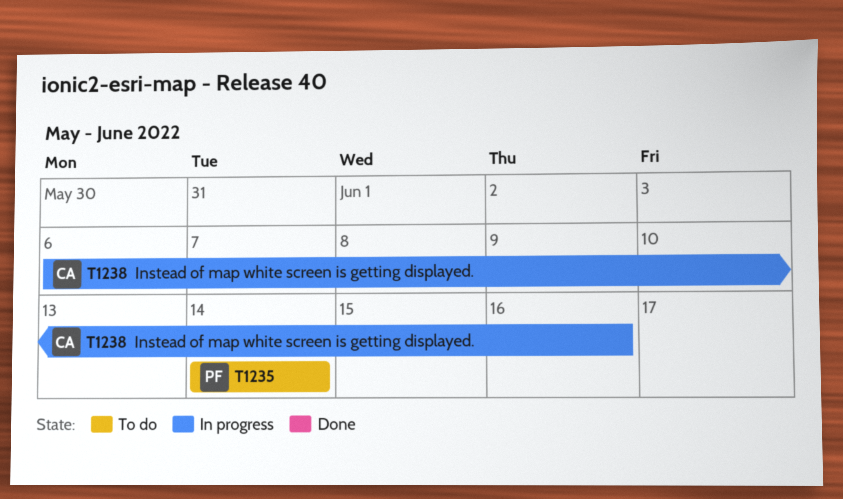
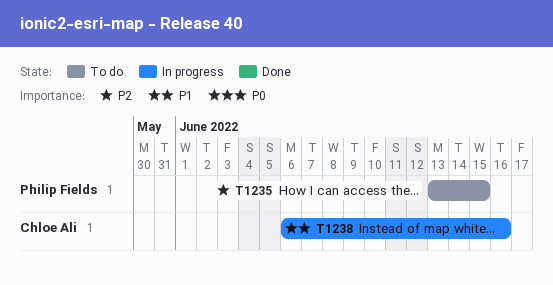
T1235, start: Jun 14 -> Jun 13
T1235, due: Jun 14 -> Jun 15

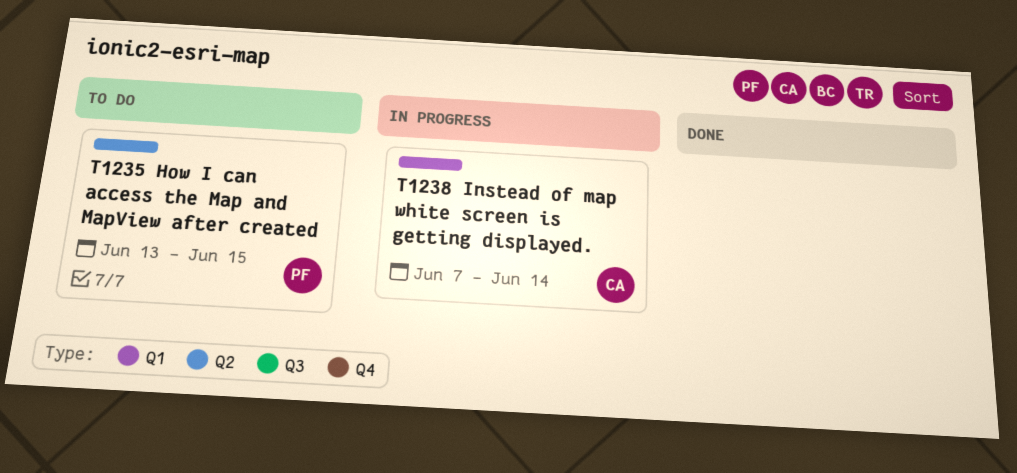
T1238, start: Jun 6 -> Jun 7
T1238, due: Jun 16 -> Jun 14

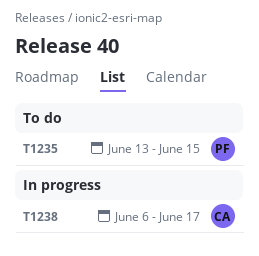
T1238, start: Jun 7 -> Jun 6
T1238, due: Jun 14 -> Jun 17

